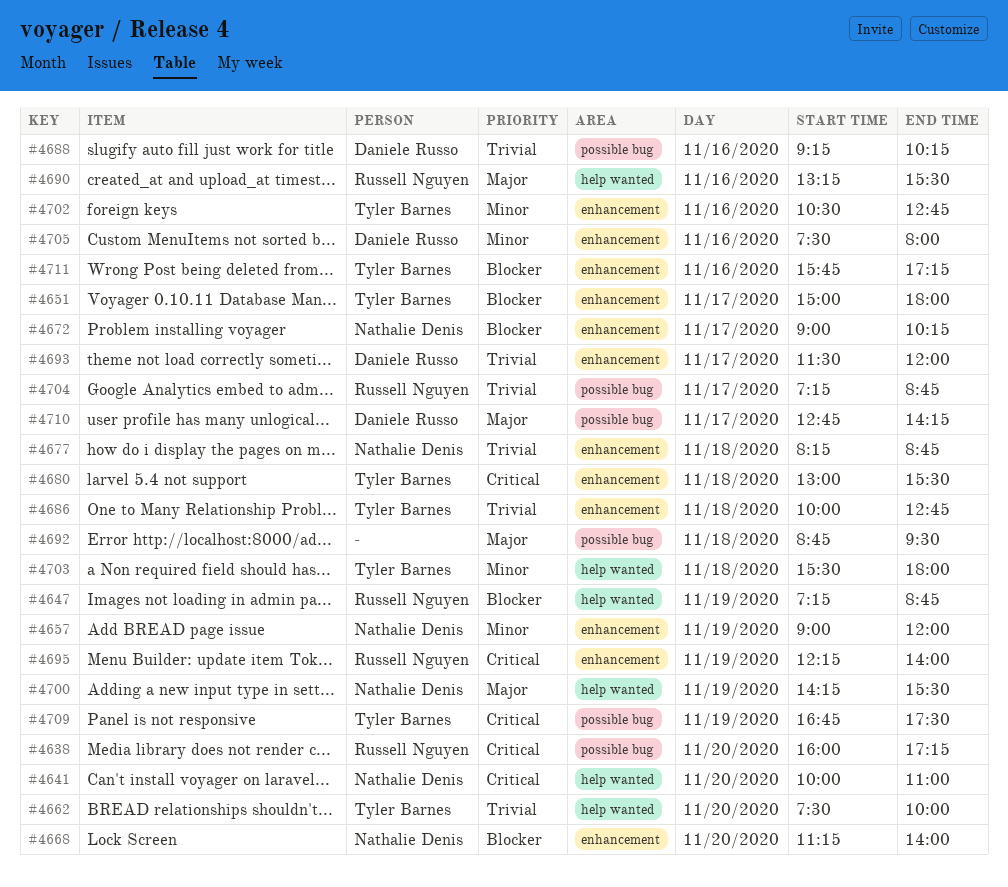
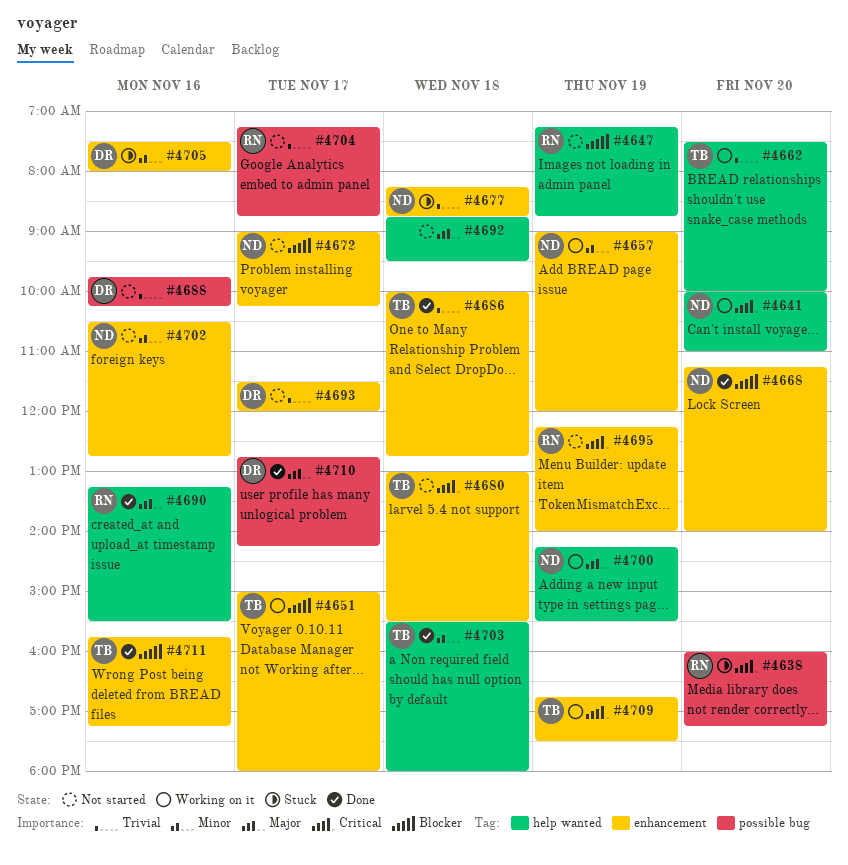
#4688, begins: 09:15 -> 09:45
#4692, label: possible bug -> help wanted
#4702, owner: Tyler Barnes -> Nathalie Denis
#4709, label: possible bug -> enhancement

